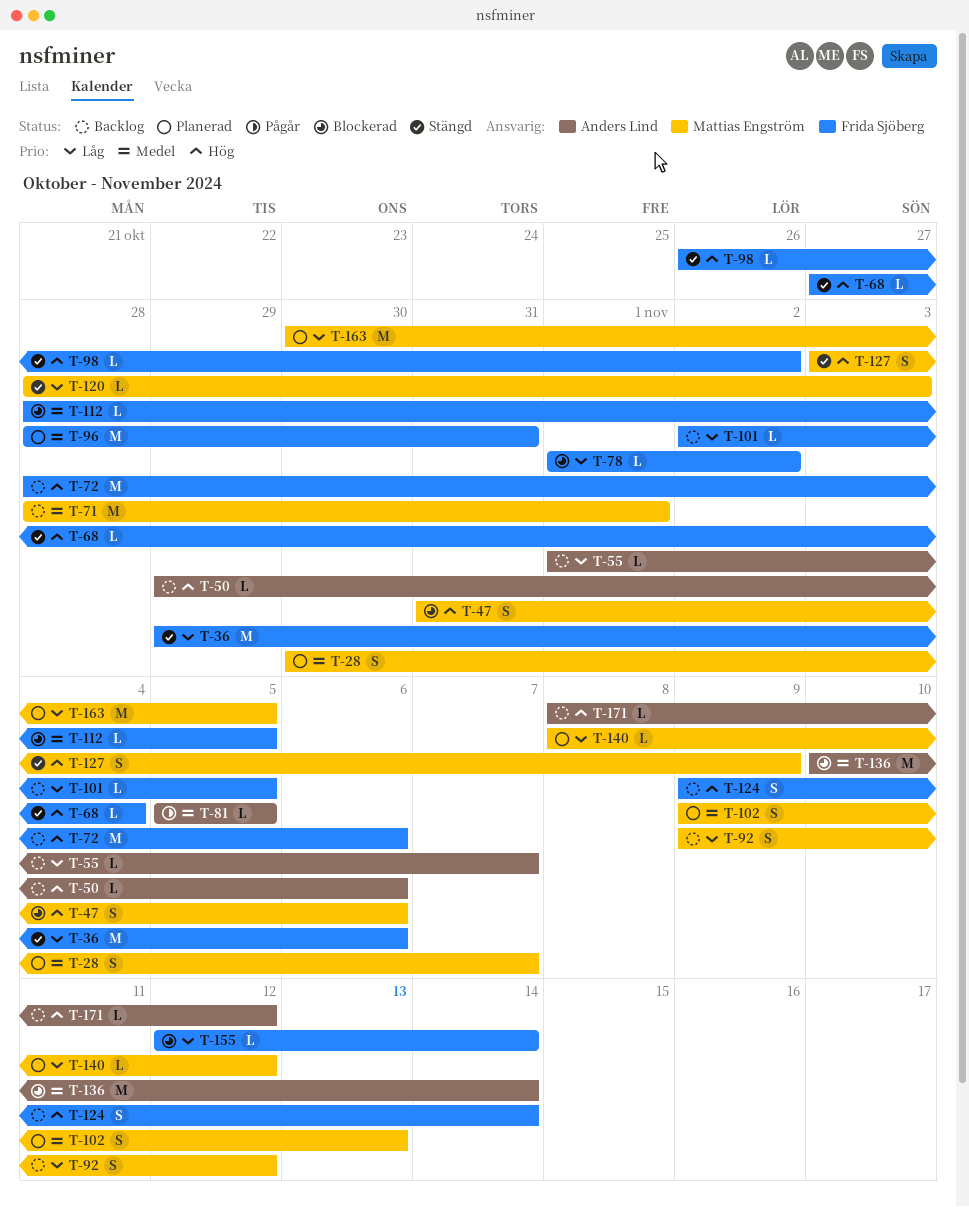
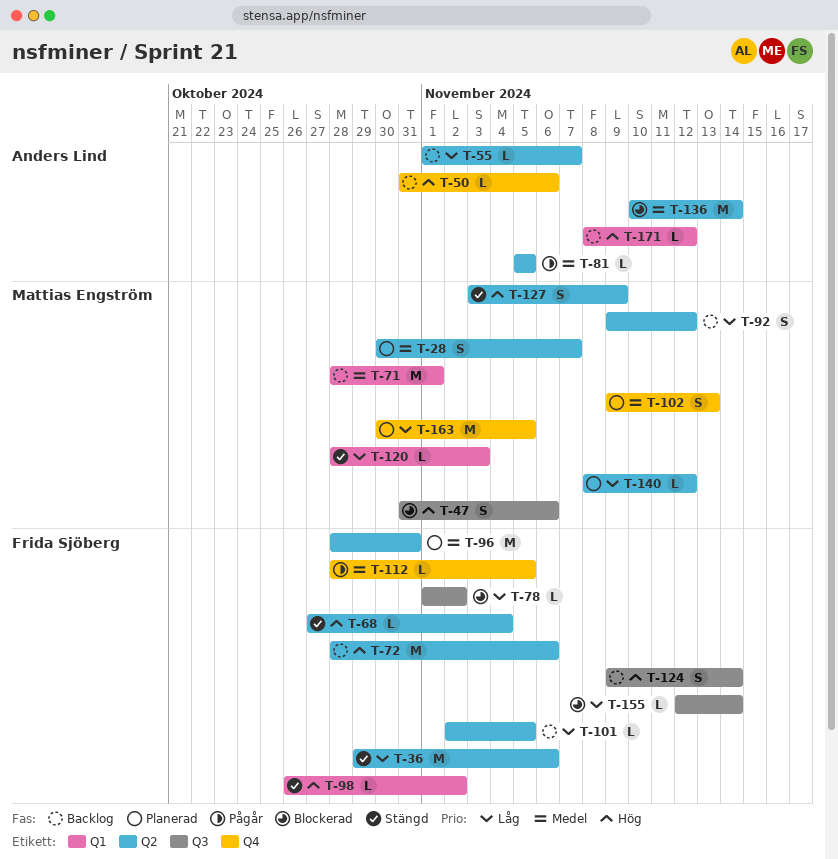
T-50, start: Oct 29 -> Oct 31
T-112, status: Blockerad -> Pågår

